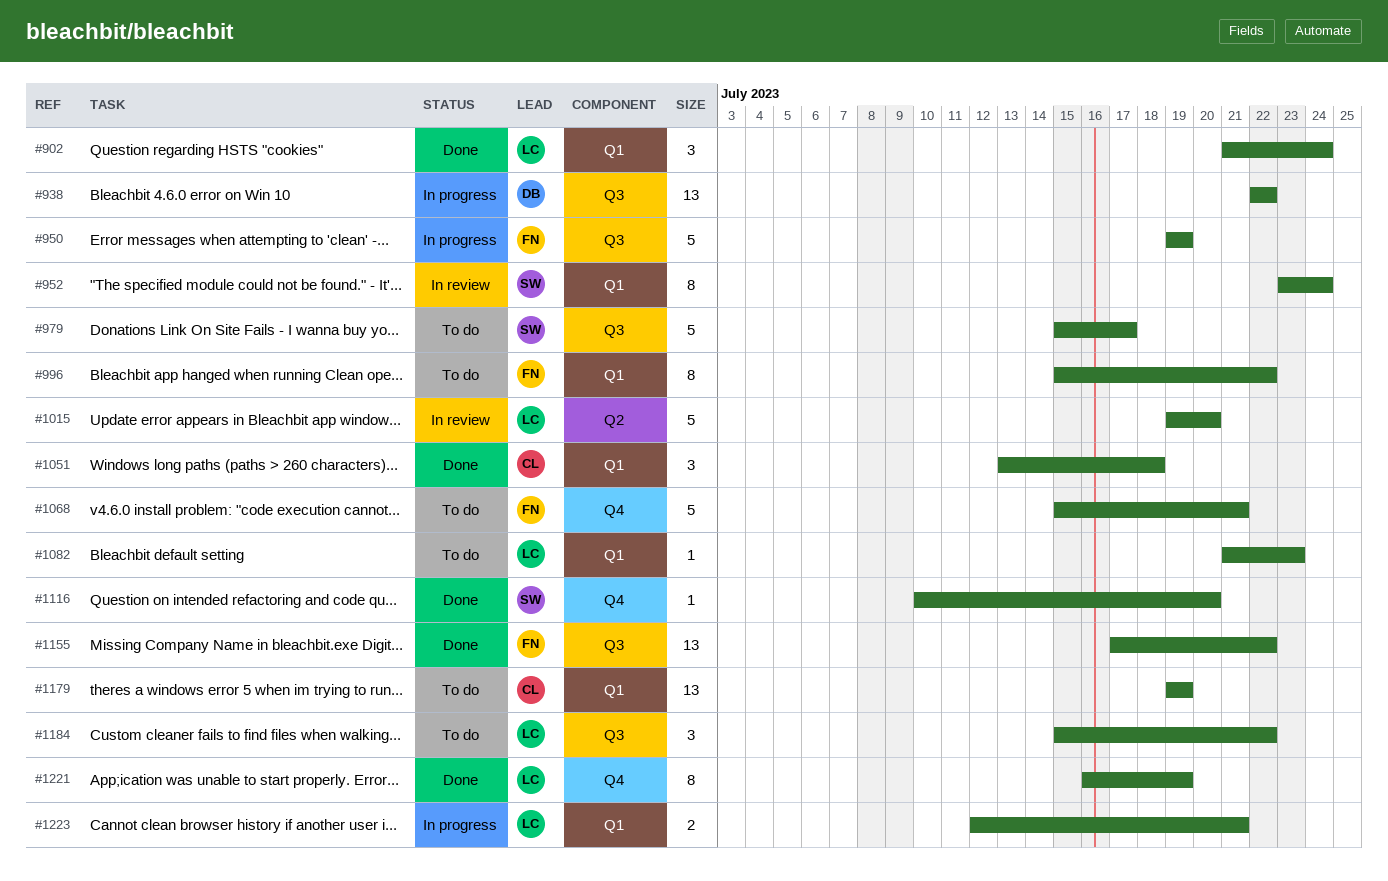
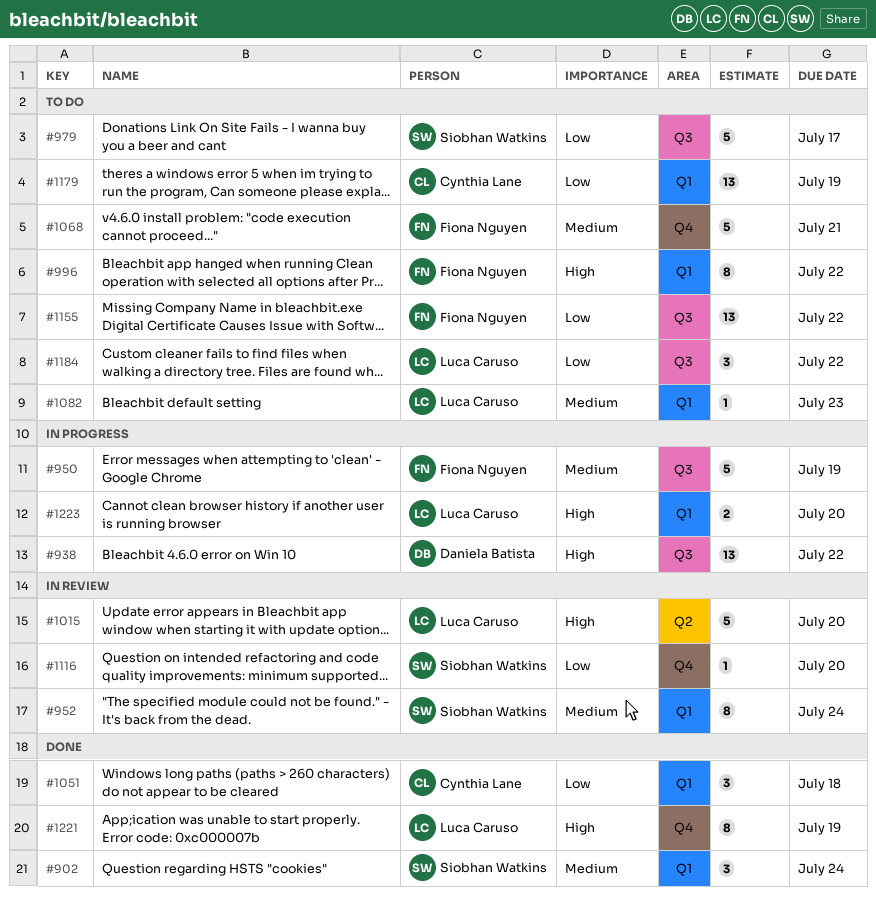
#902, owner: Luca Caruso -> Siobhan Watkins
#1116, status: Done -> In review
#1155, status: Done -> To do
#1223, due: Jul 21 -> Jul 20

